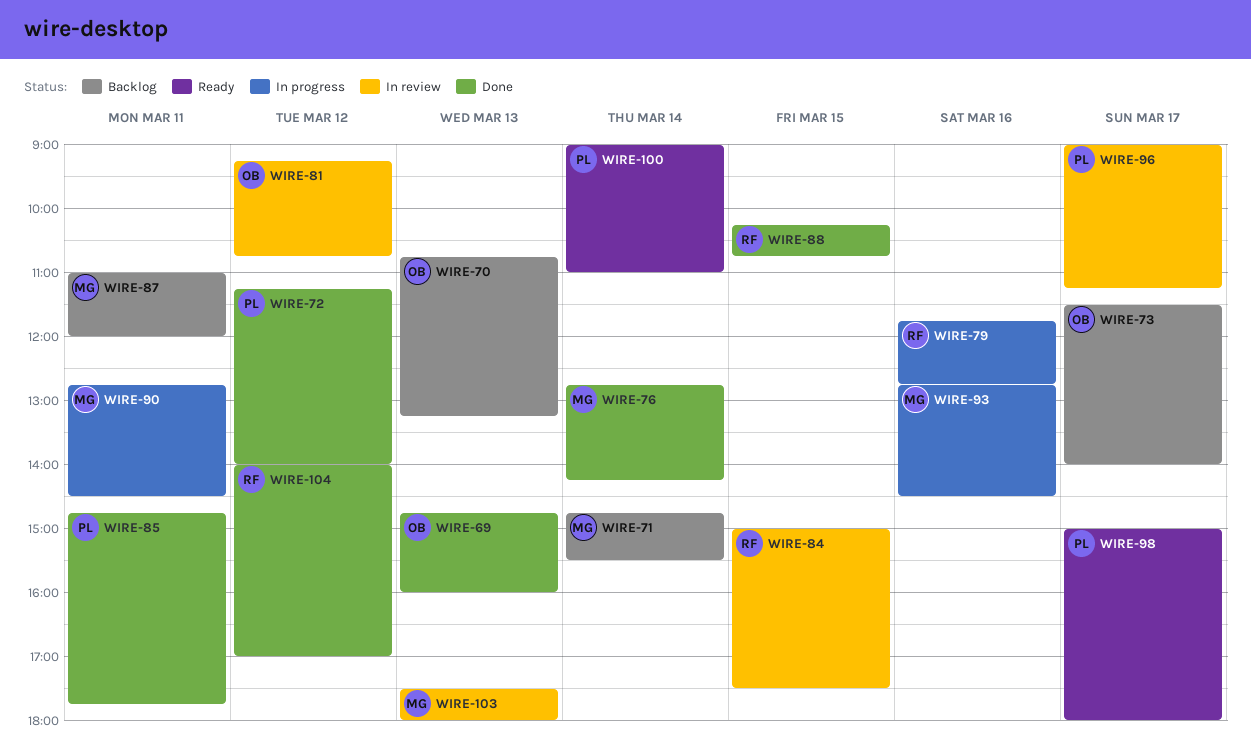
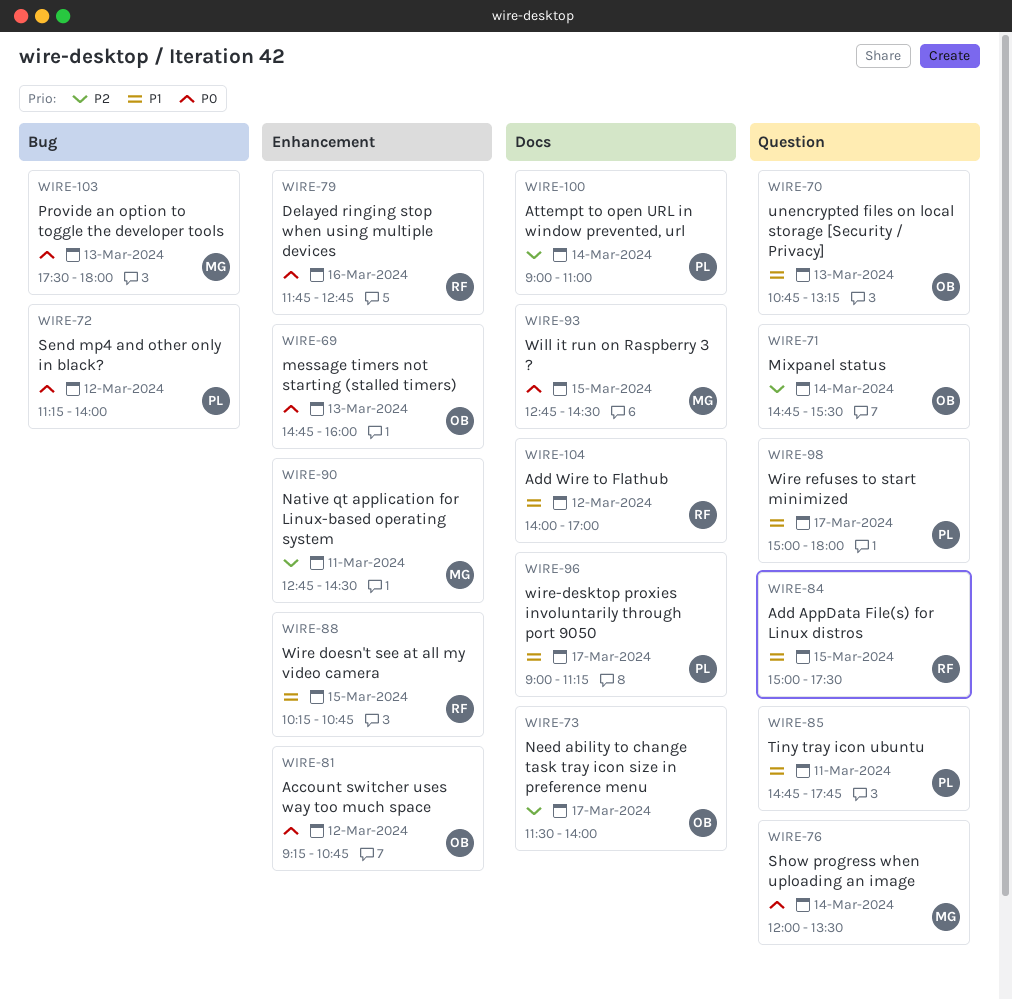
WIRE-71, owner: MG -> OB
WIRE-76, begins: 12:45 -> 12:00
WIRE-76, ends: 14:15 -> 13:30
WIRE-87: present -> none
WIRE-93, day: Mar 16 -> Mar 15

